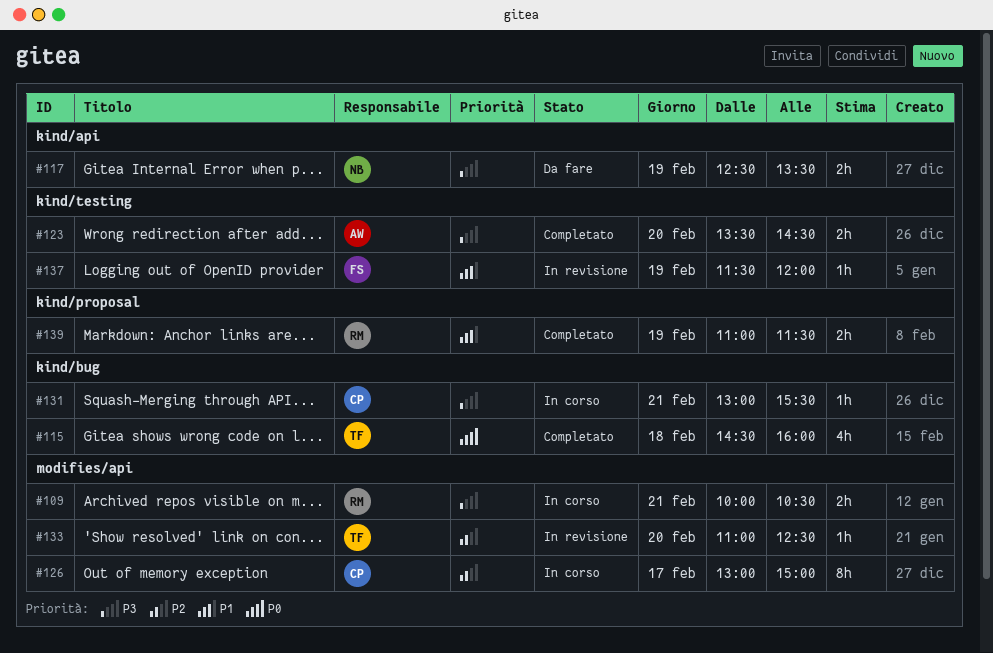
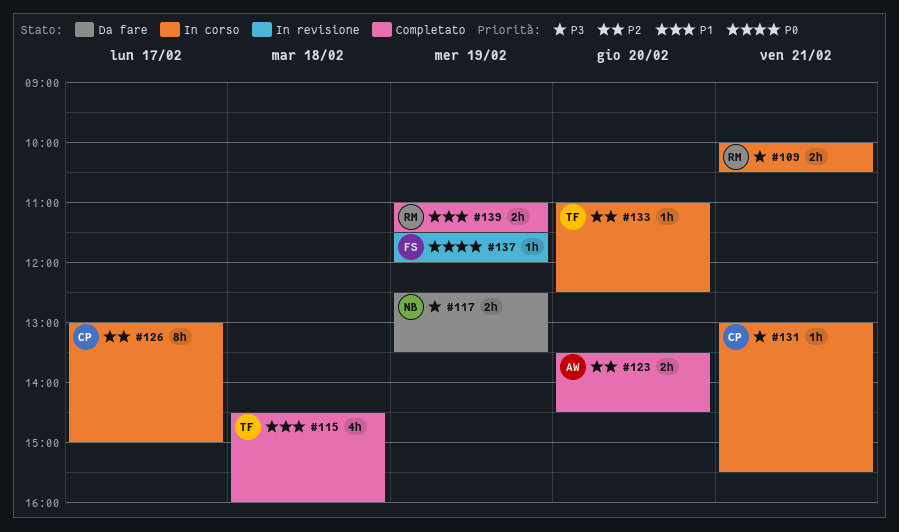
#115, priority: P0 -> P1
#123, priority: P3 -> P2
#133, status: In revisione -> In corso
#137, priority: P1 -> P0

